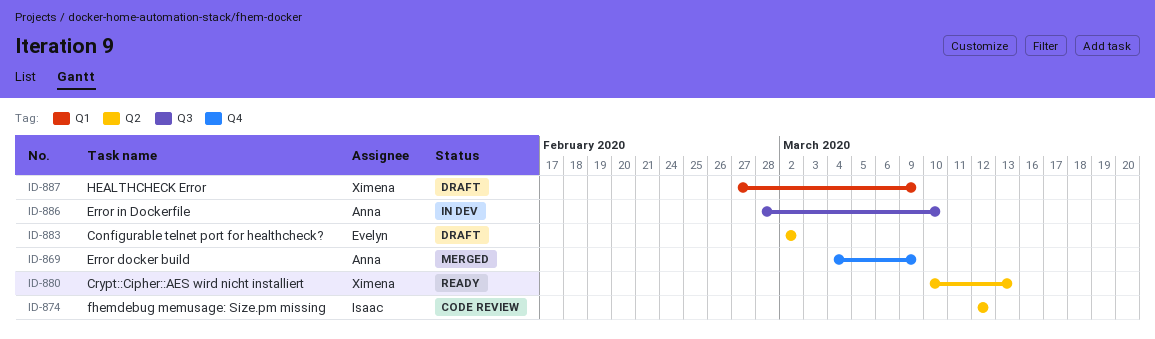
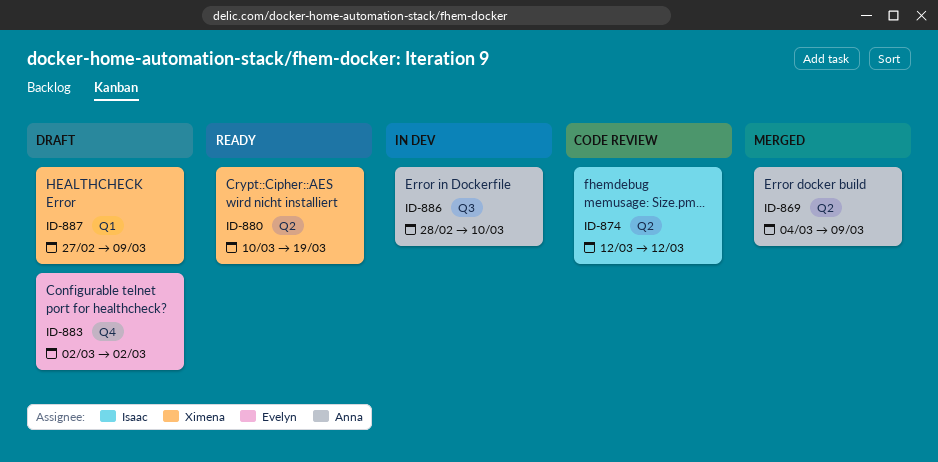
ID-869, label: Q4 -> Q2
ID-880, due: Mar 13 -> Mar 19
ID-883, label: Q2 -> Q4

